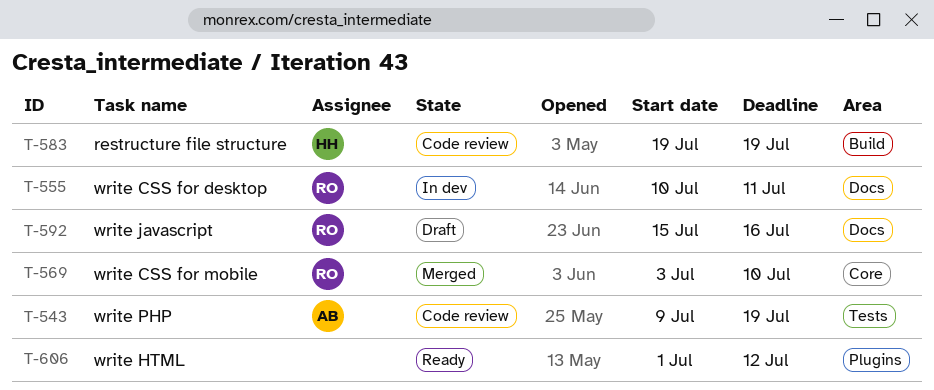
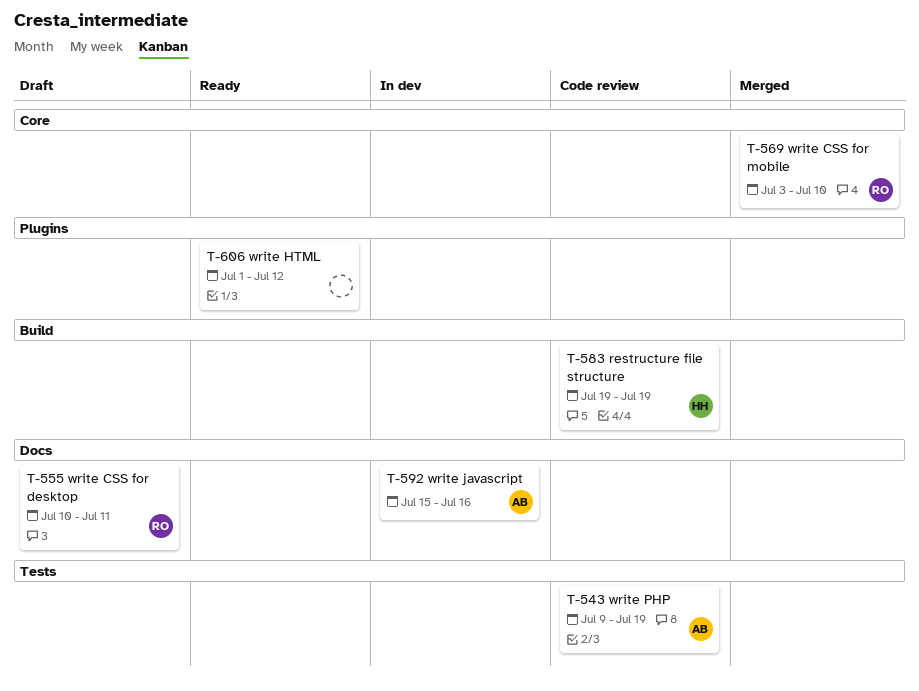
T-555, status: In dev -> Draft
T-592, status: Draft -> In dev
T-592, owner: RO -> AB

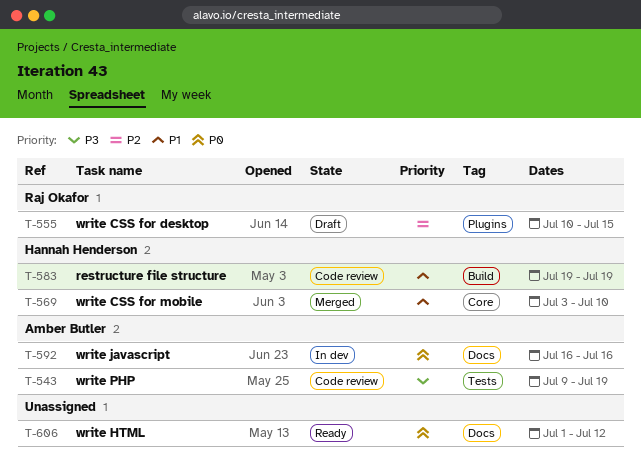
T-555, label: Docs -> Plugins
T-555, due: Jul 11 -> Jul 15
T-569, owner: Raj Okafor -> Hannah Henderson
T-592, start: Jul 15 -> Jul 16
T-606, label: Plugins -> Docs

